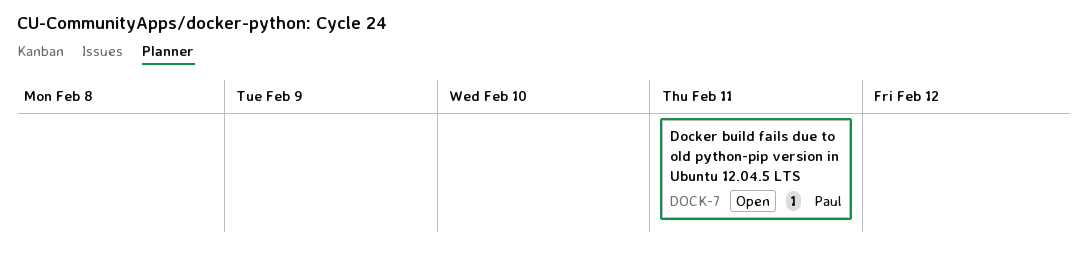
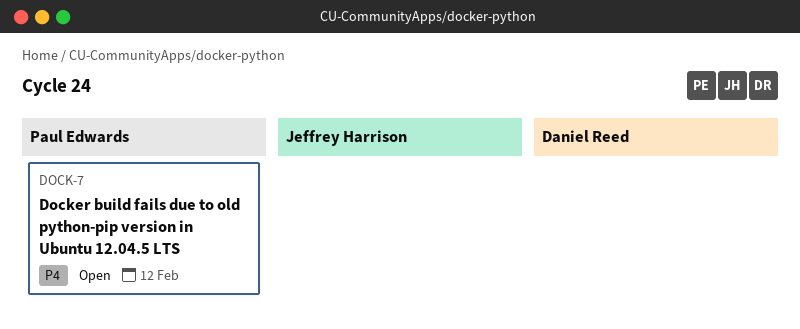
DOCK-7, due: Feb 11 -> Feb 12

